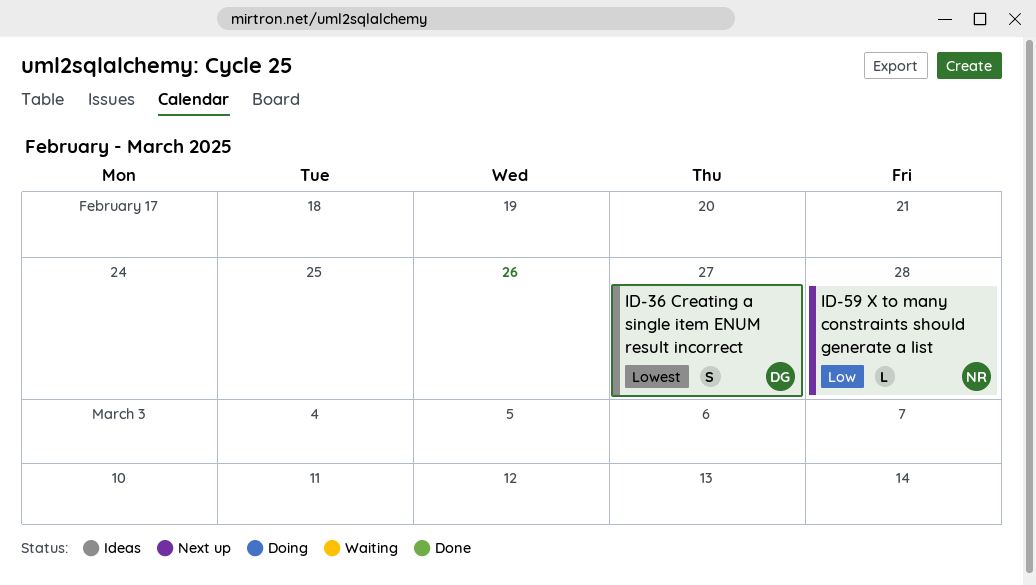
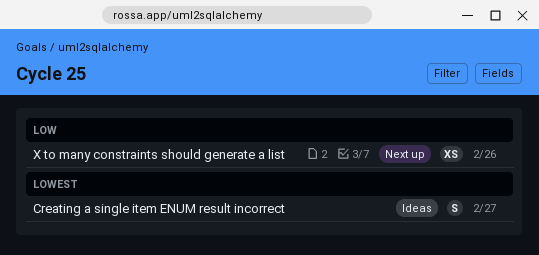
X to many constraints should generate a list, estimate: L -> XS
X to many constraints should generate a list, due: Feb 28 -> Feb 26

